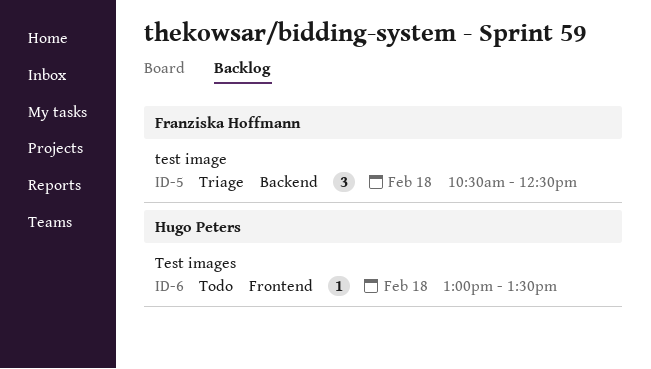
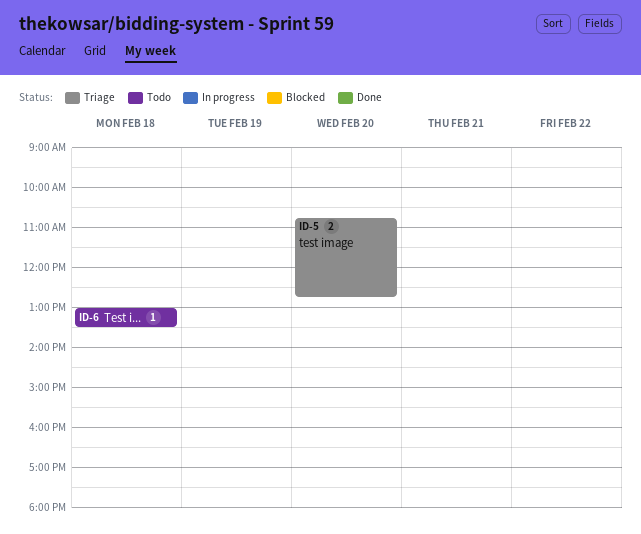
ID-5, estimate: 3 -> 2
ID-5, day: Feb 18 -> Feb 20
ID-5, begins: 10:30 -> 10:45
ID-5, ends: 12:30 -> 12:45

